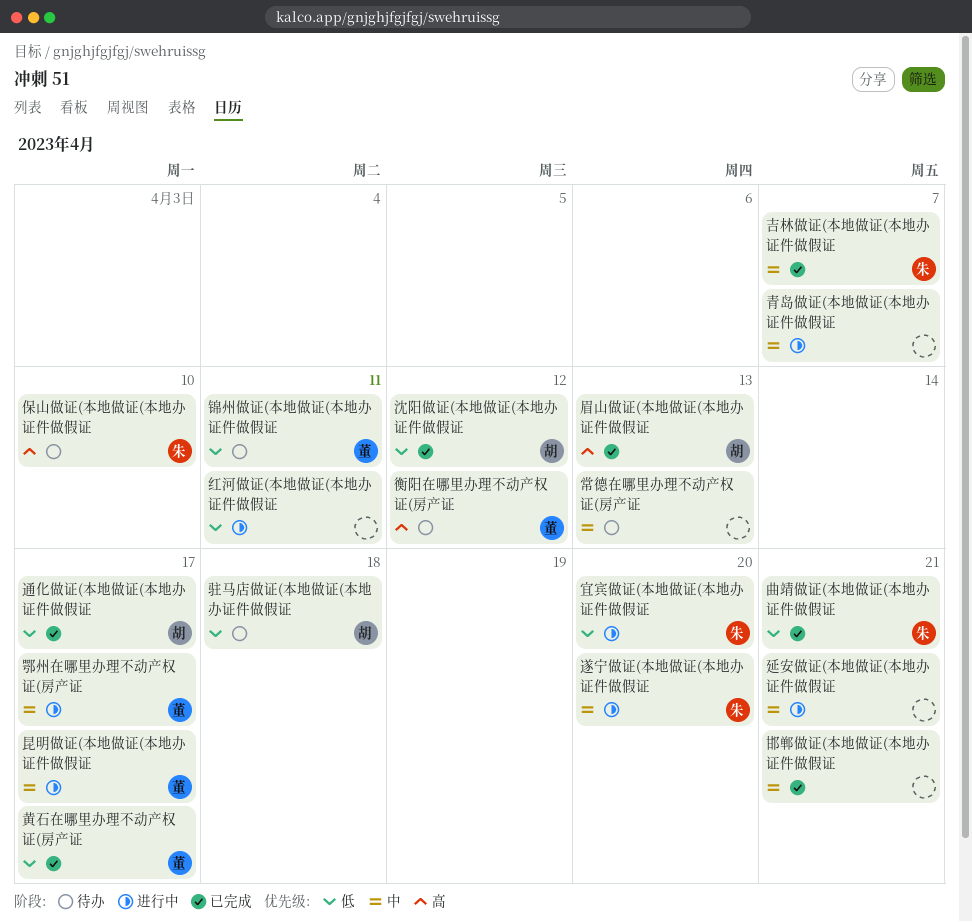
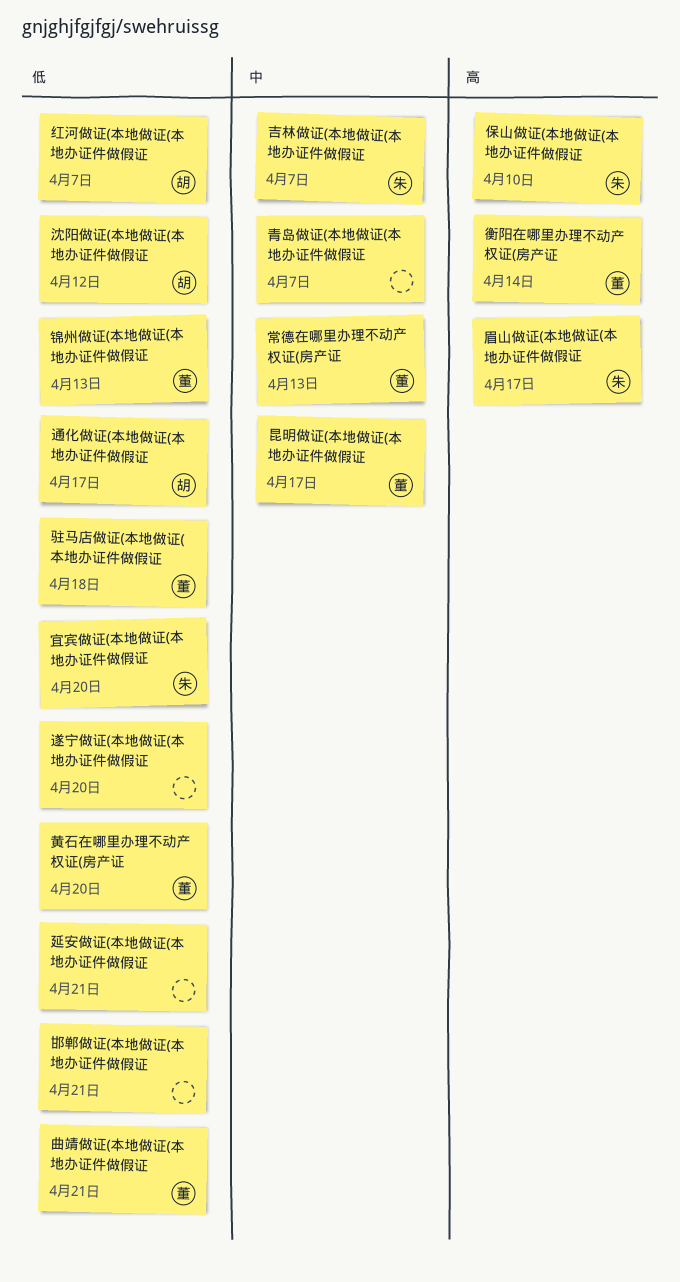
常德在哪里办理不动产权证(房产证, owner: none -> 董
延安做证(本地做证(本地办证件做假证, priority: 中 -> 低
曲靖做证(本地做证(本地办证件做假证, owner: 朱 -> 董
眉山做证(本地做证(本地办证件做假证, owner: 胡 -> 朱
眉山做证(本地做证(本地办证件做假证, due: Apr 13 -> Apr 17
红河做证(本地做证(本地办证件做假证, owner: none -> 胡
红河做证(本地做证(本地办证件做假证, due: Apr 11 -> Apr 7
衡阳在哪里办理不动产权证(房产证, due: Apr 12 -> Apr 14
遂宁做证(本地做证(本地办证件做假证, owner: 朱 -> none
遂宁做证(本地做证(本地办证件做假证, priority: 中 -> 低
邯郸做证(本地做证(本地办证件做假证, priority: 中 -> 低
鄂州在哪里办理不动产权证(房产证: present -> none
锦州做证(本地做证(本地办证件做假证, due: Apr 11 -> Apr 13
驻马店做证(本地做证(本地办证件做假证, owner: 胡 -> 董
黄石在哪里办理不动产权证(房产证, due: Apr 17 -> Apr 20

